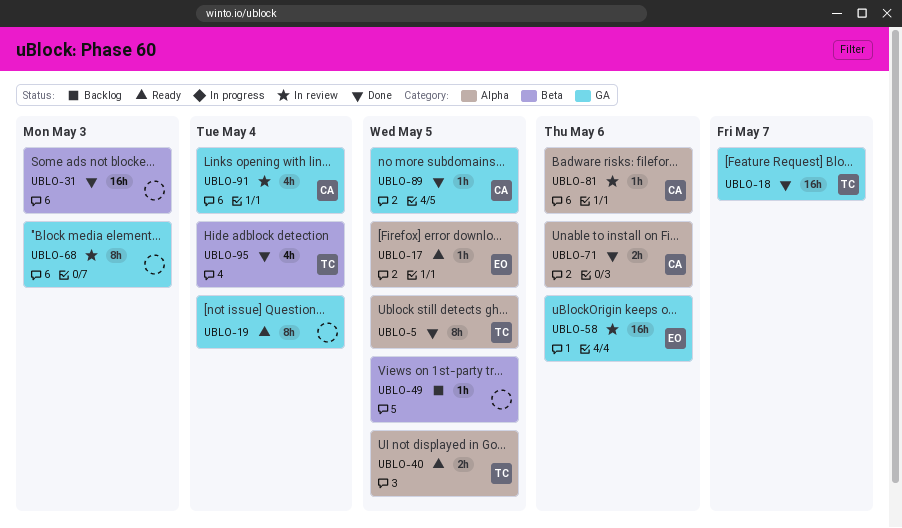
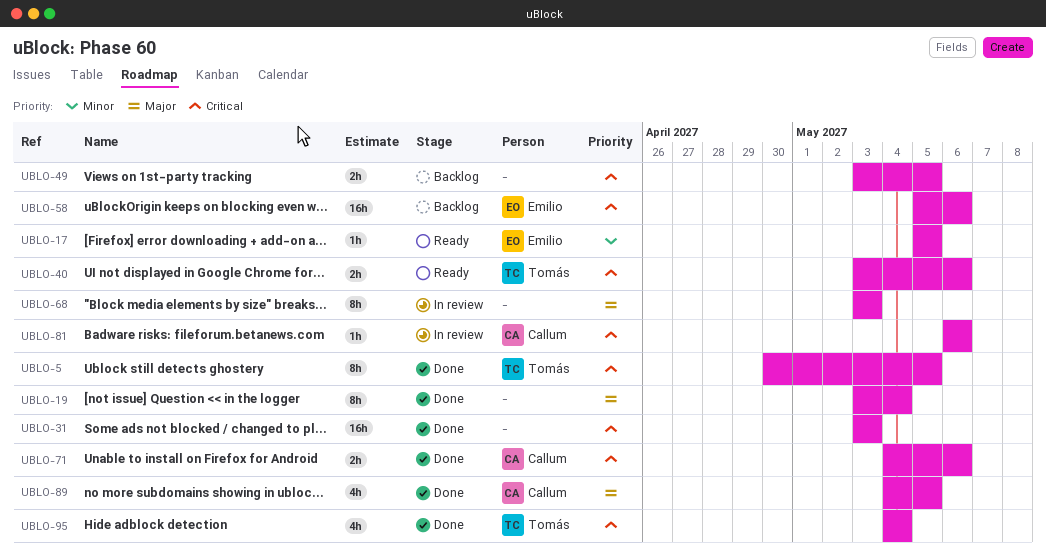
UBLO-18: present -> none
UBLO-19, status: Ready -> Done
UBLO-40, due: May 5 -> May 6
UBLO-49, estimate: 1h -> 2h
UBLO-58, status: In review -> Backlog
UBLO-89, estimate: 1h -> 4h
UBLO-91: present -> none

